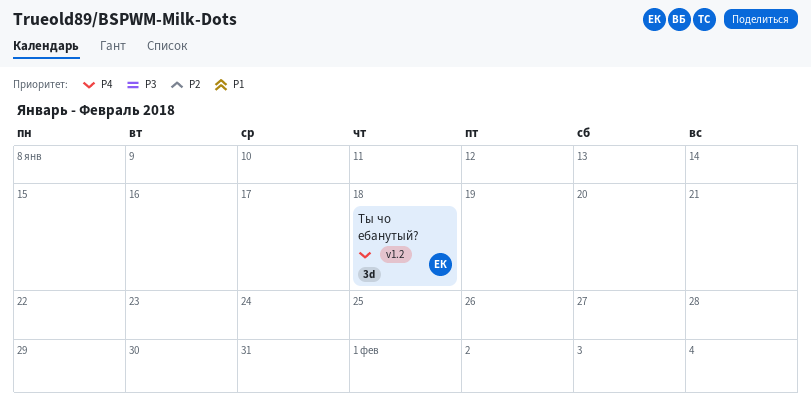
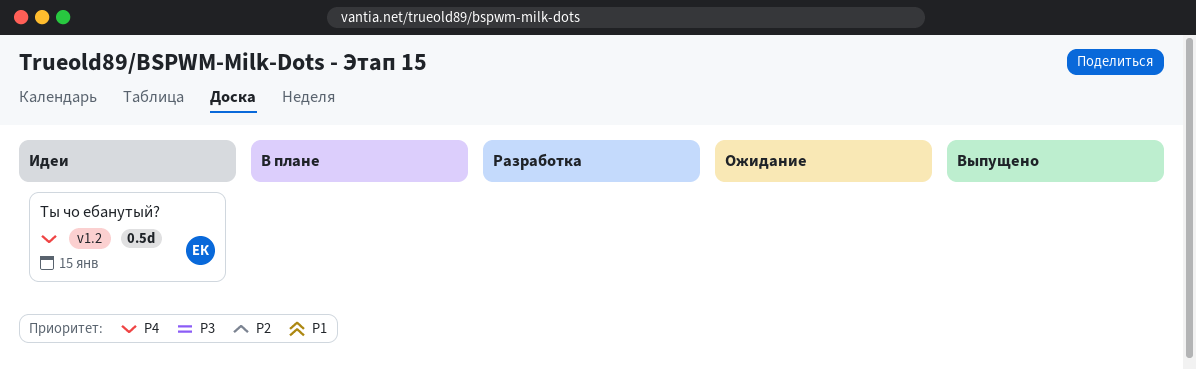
Ты чо ебанутый?, estimate: 3d -> 0.5d
Ты чо ебанутый?, due: Jan 18 -> Jan 15

